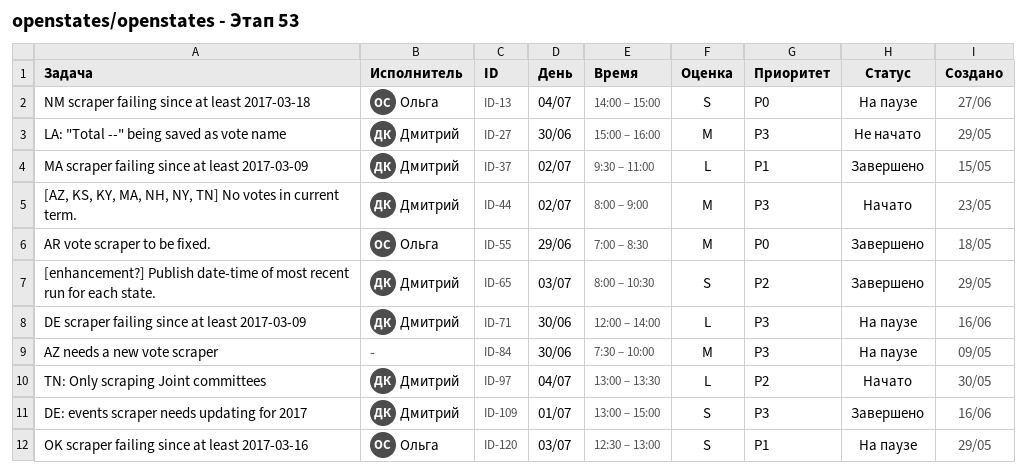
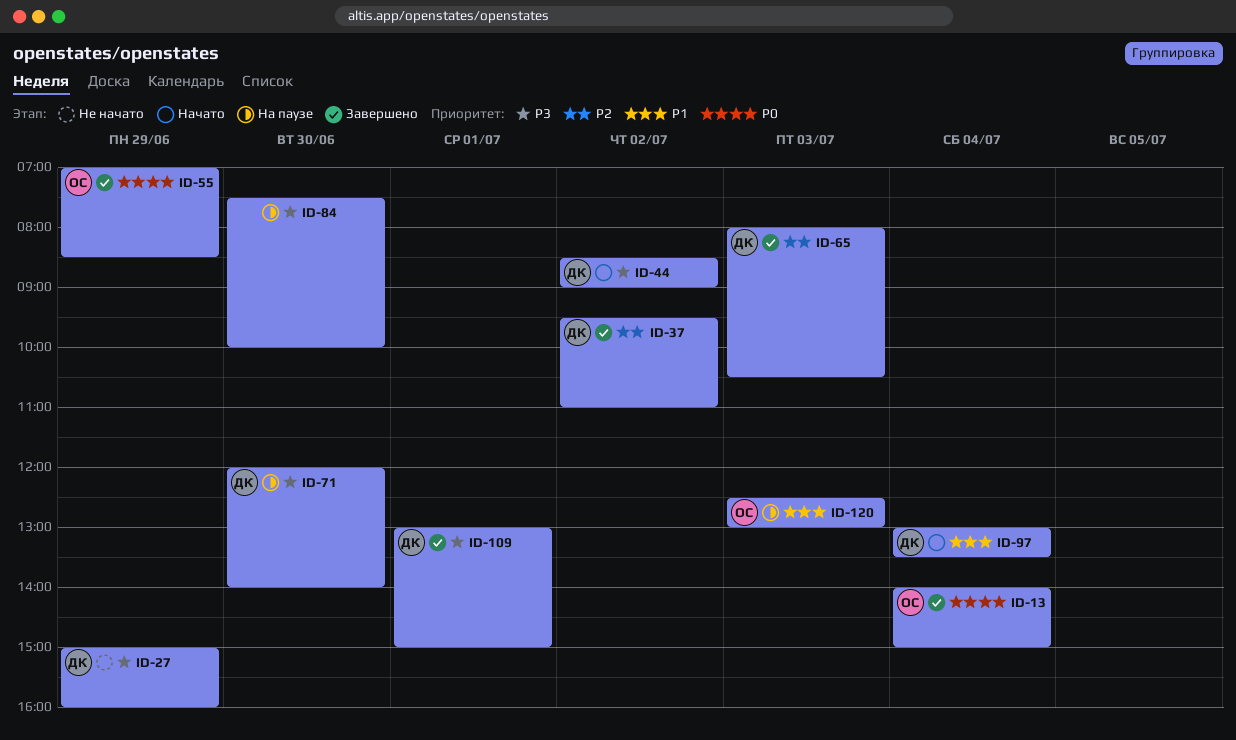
ID-13, status: На паузе -> Завершено
ID-27, day: Jun 30 -> Jun 29
ID-37, priority: P1 -> P2
ID-44, begins: 08:00 -> 08:30
ID-97, priority: P2 -> P1

